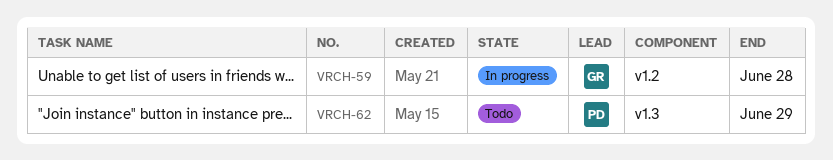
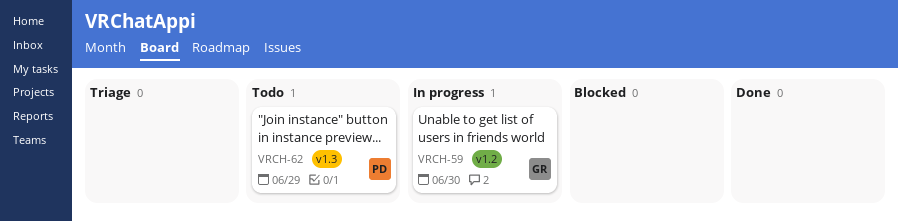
VRCH-59, due: Jun 28 -> Jun 30

